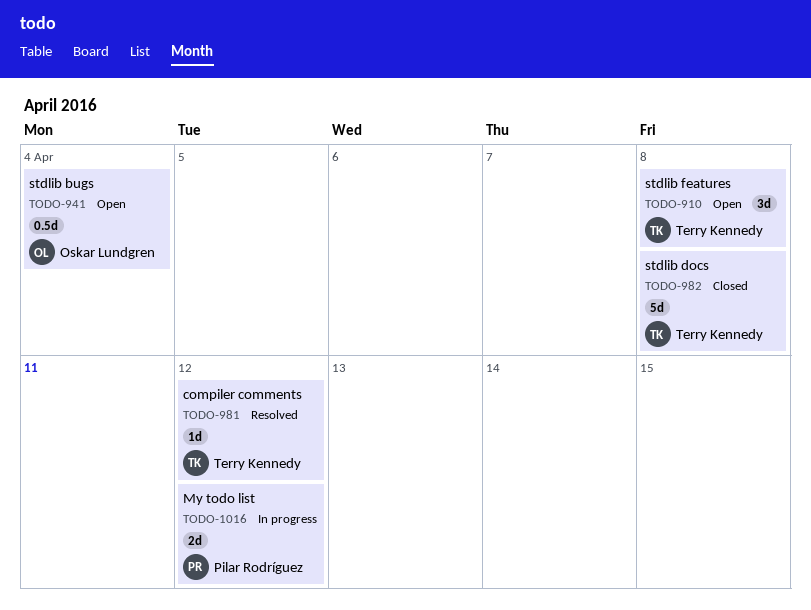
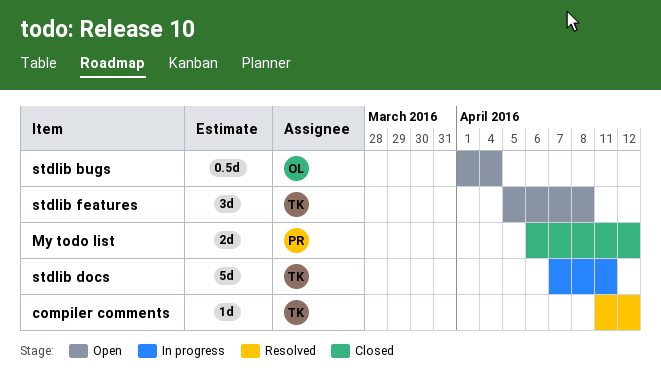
My todo list, status: In progress -> Closed
stdlib docs, status: Closed -> In progress
stdlib docs, due: Apr 8 -> Apr 11

